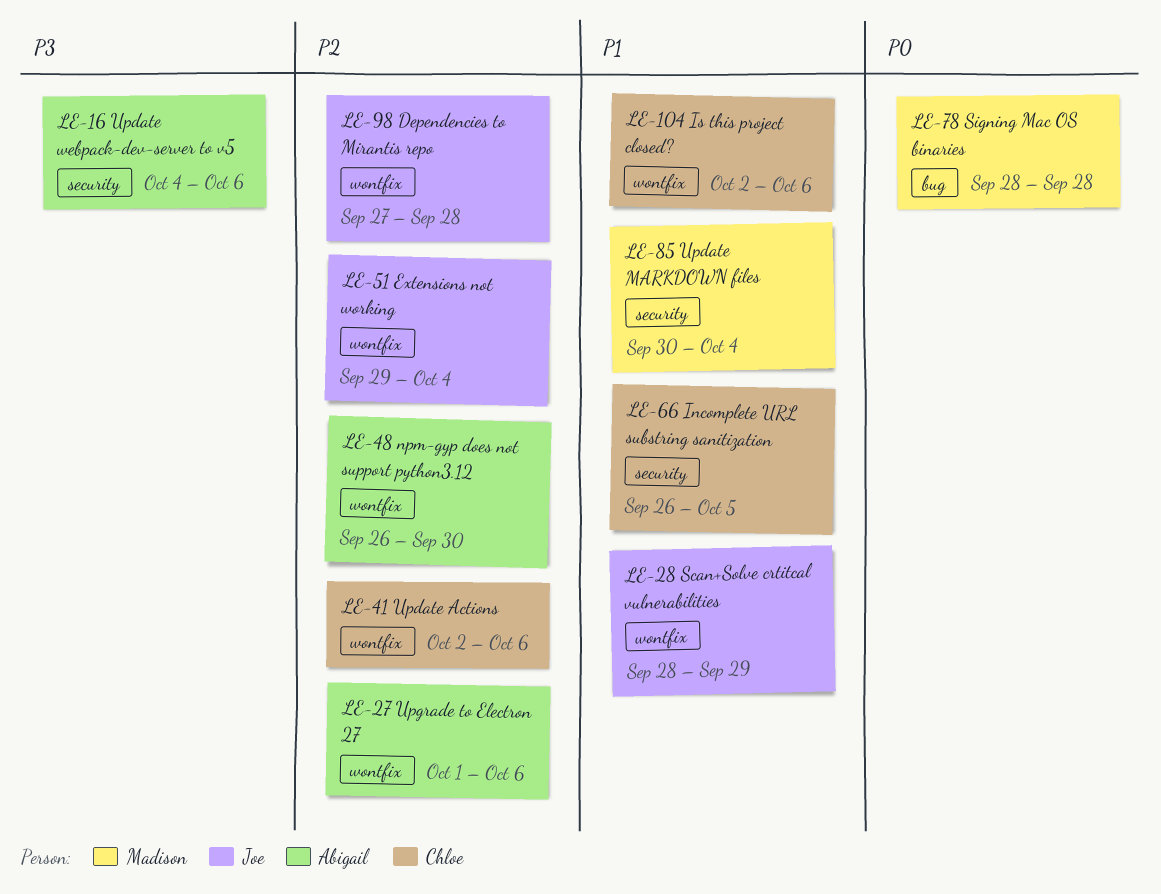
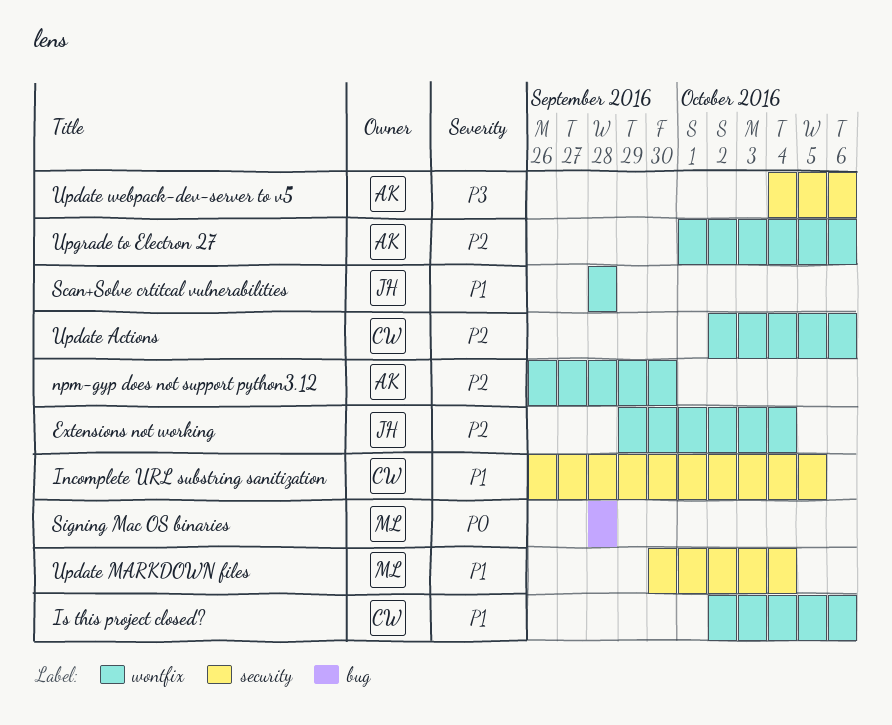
Dependencies to Mirantis repo: present -> none
Scan+Solve crtitcal vulnerabilities, due: Sep 29 -> Sep 28

